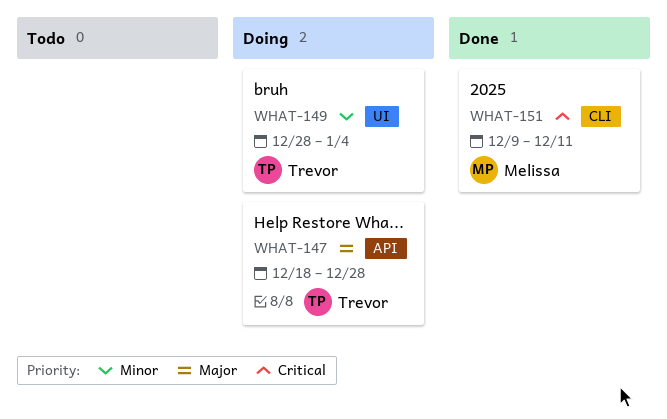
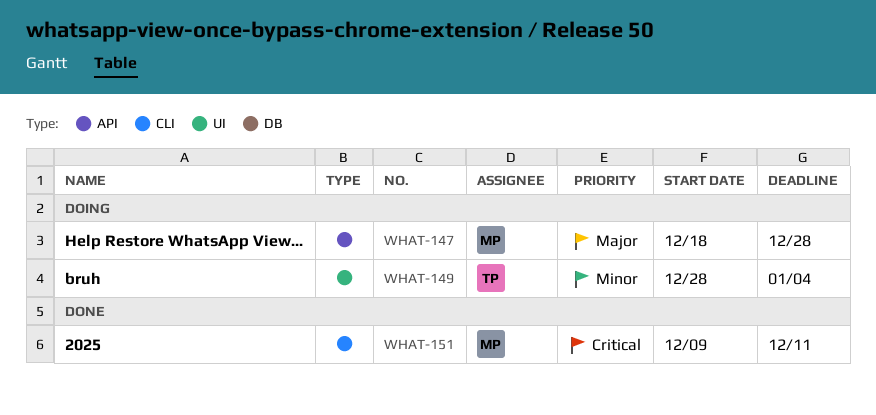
WHAT-147, owner: Trevor -> Melissa

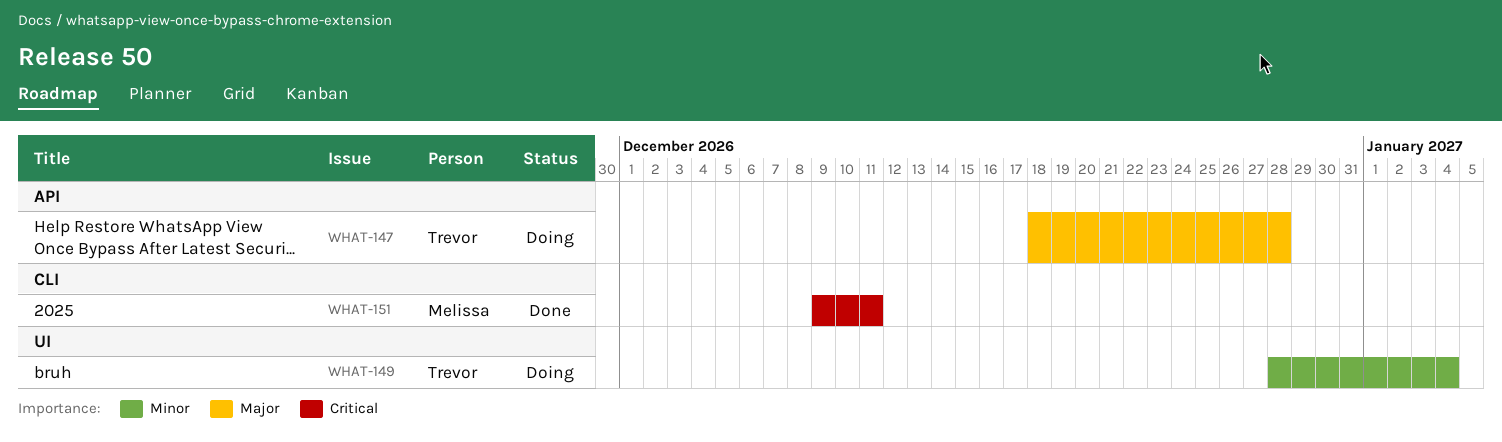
WHAT-147, owner: Melissa -> Trevor

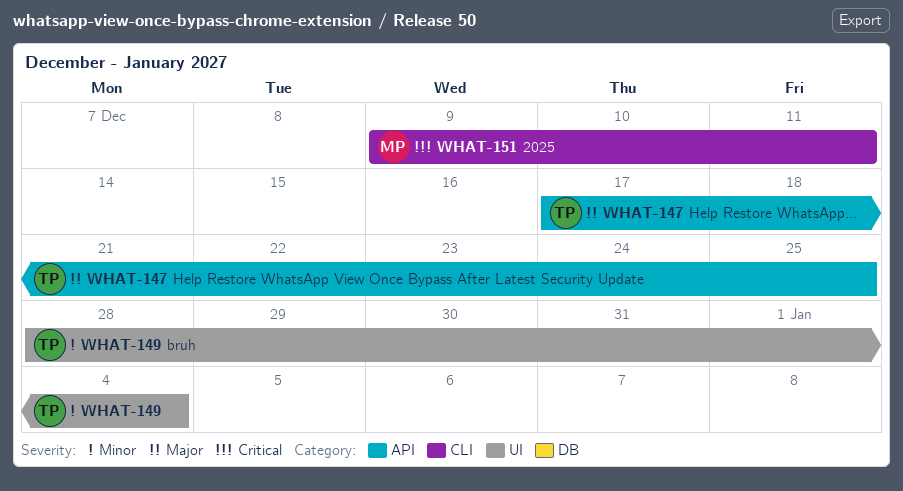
WHAT-147, start: Dec 18 -> Dec 17
WHAT-147, due: Dec 28 -> Dec 25

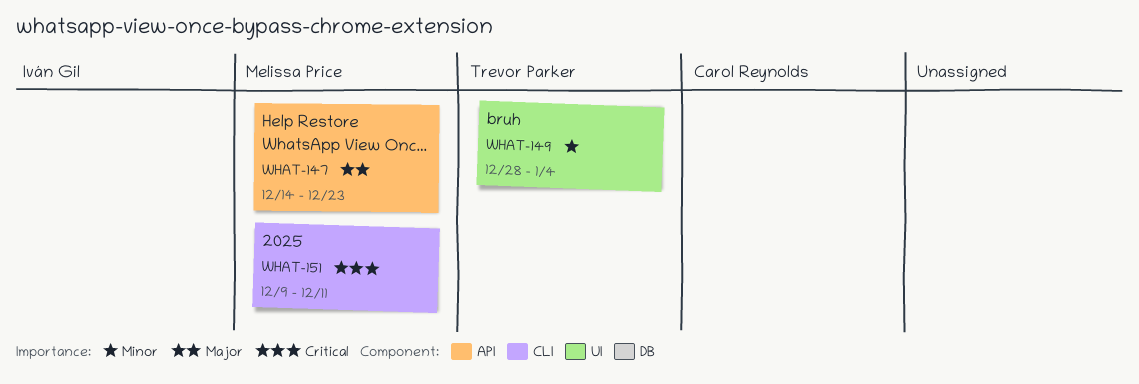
WHAT-147, owner: Trevor Parker -> Melissa Price
WHAT-147, start: Dec 17 -> Dec 14
WHAT-147, due: Dec 25 -> Dec 23

